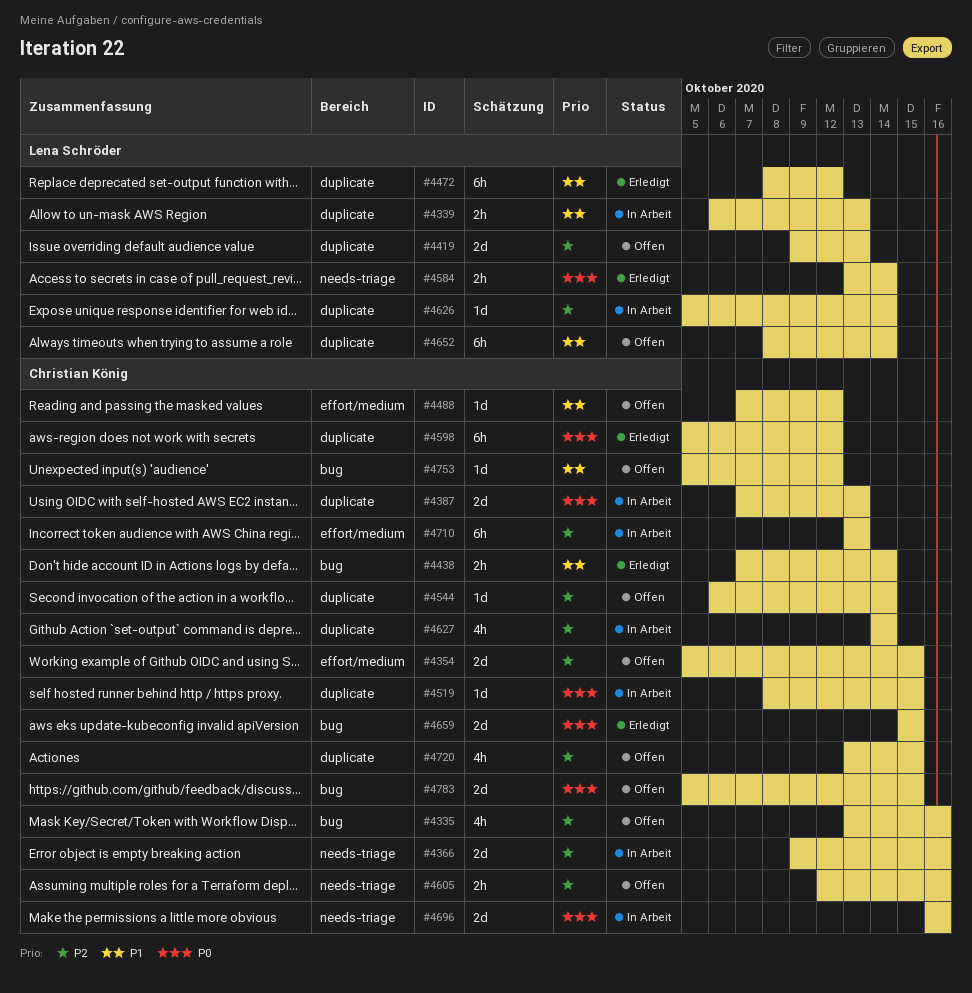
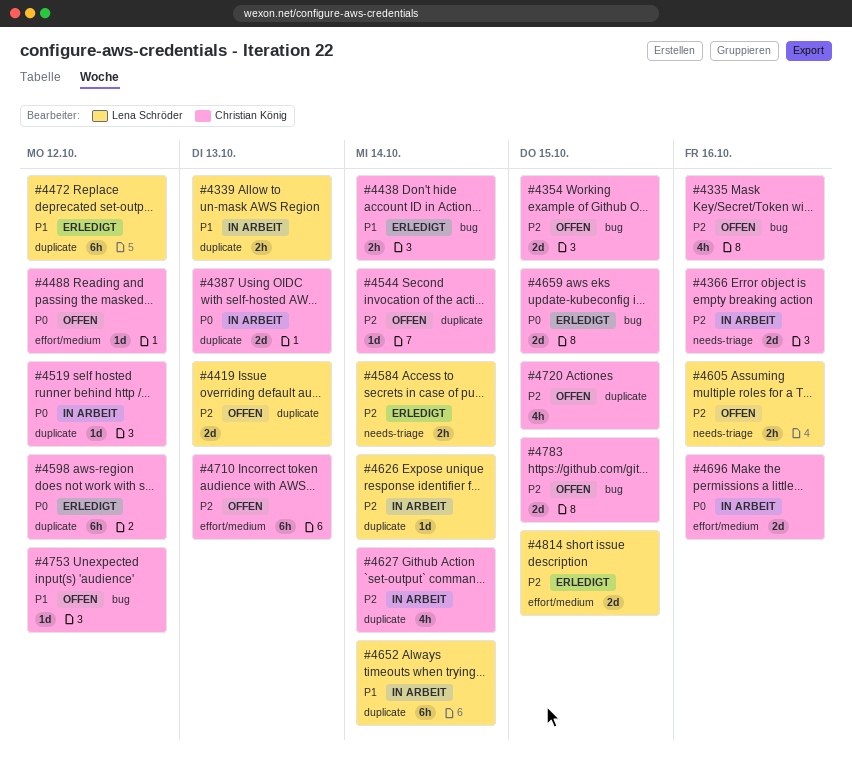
#4354, label: effort/medium -> bug
#4488, priority: P1 -> P0
#4519, due: Oct 15 -> Oct 12
#4584, priority: P0 -> P2
#4605, owner: Christian König -> Lena Schröder
#4652, status: Offen -> In Arbeit
#4696, label: needs-triage -> effort/medium
#4710, status: In Arbeit -> Offen
#4783, priority: P0 -> P2
#4814: none -> present

